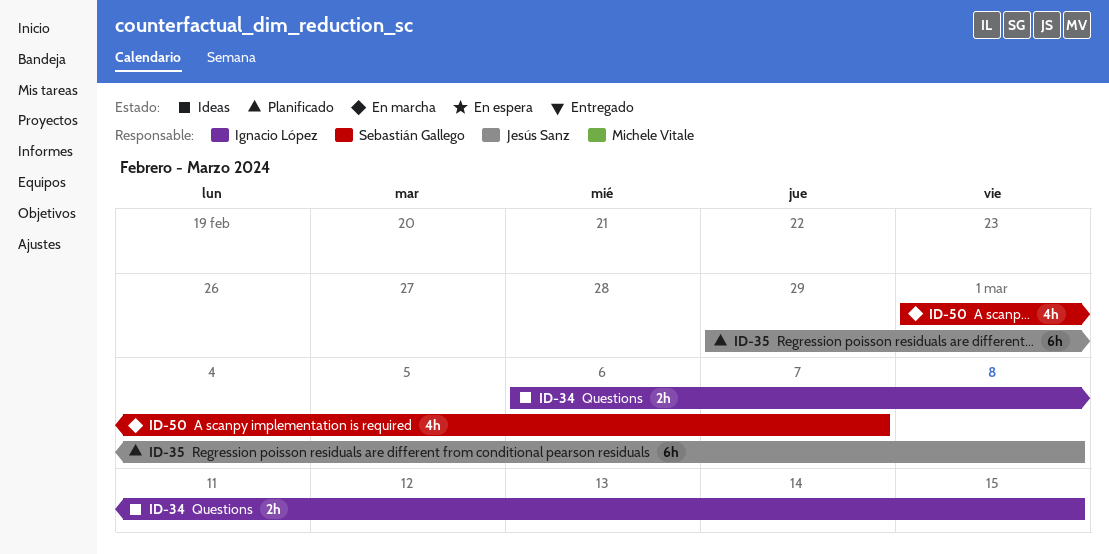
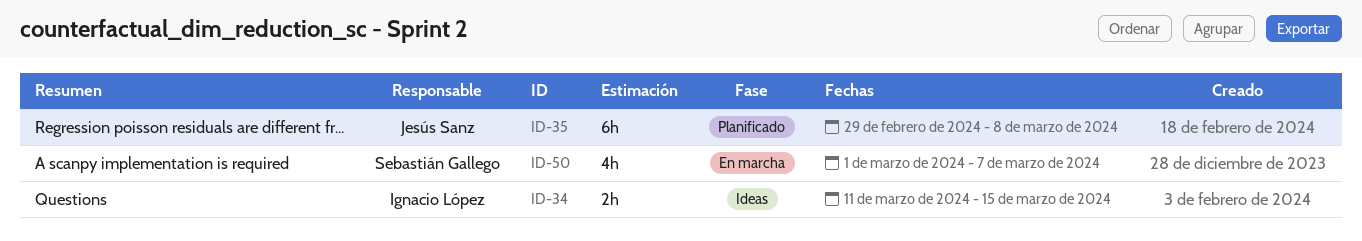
ID-34, start: Mar 6 -> Mar 11

